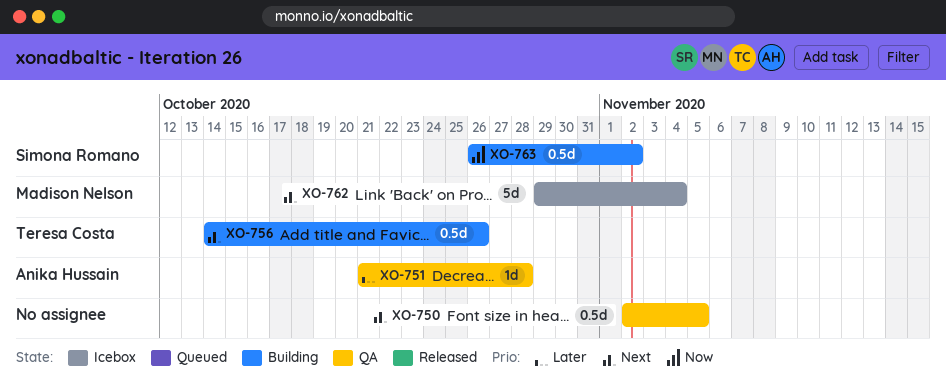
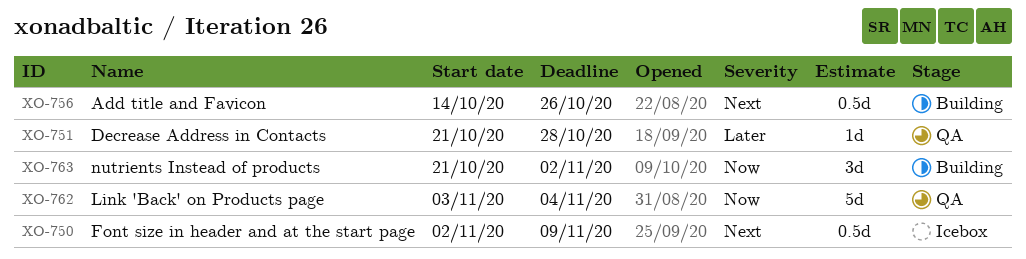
XO-750, status: QA -> Icebox
XO-750, due: Nov 5 -> Nov 9
XO-762, status: Icebox -> QA
XO-762, priority: Next -> Now
XO-762, start: Oct 29 -> Nov 3
XO-763, estimate: 0.5d -> 3d
XO-763, start: Oct 26 -> Oct 21

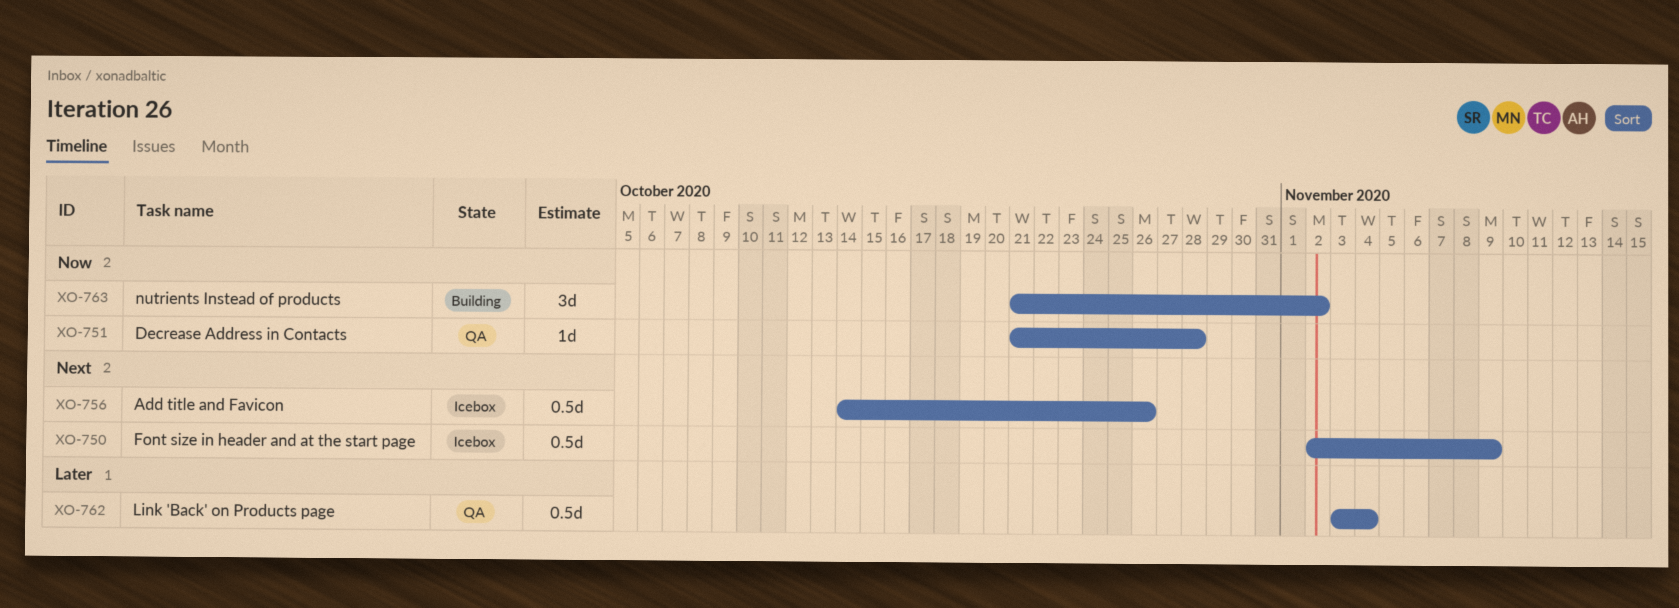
XO-751, priority: Later -> Now
XO-756, status: Building -> Icebox
XO-762, priority: Now -> Later
XO-762, estimate: 5d -> 0.5d

